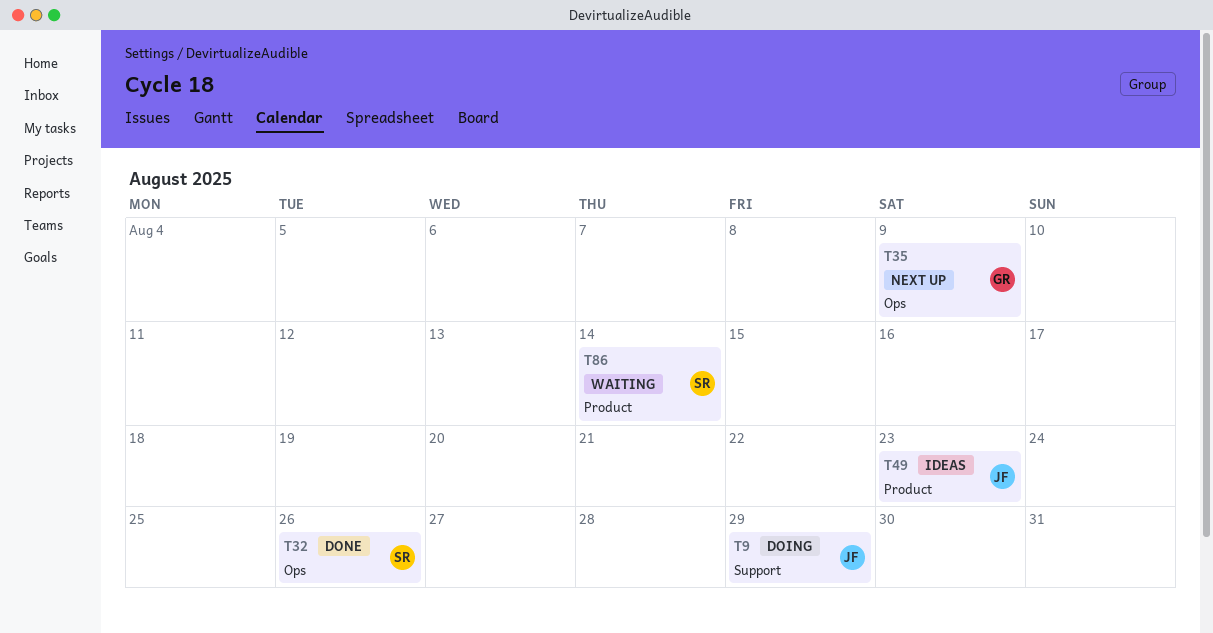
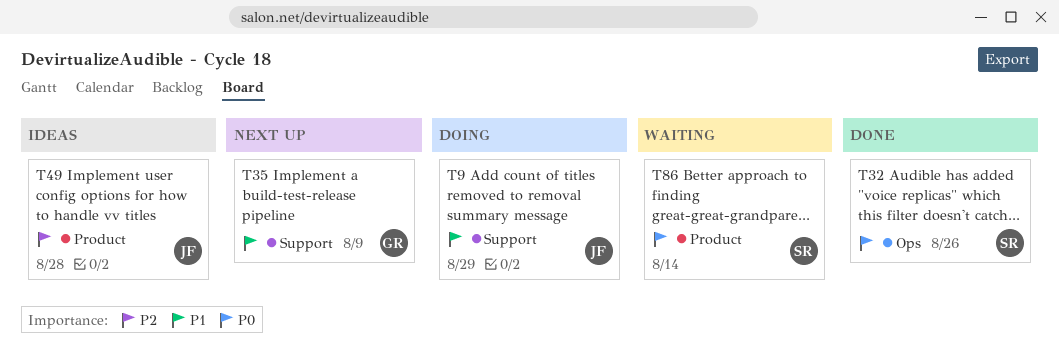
T35, label: Ops -> Support
T49, due: Aug 23 -> Aug 28

